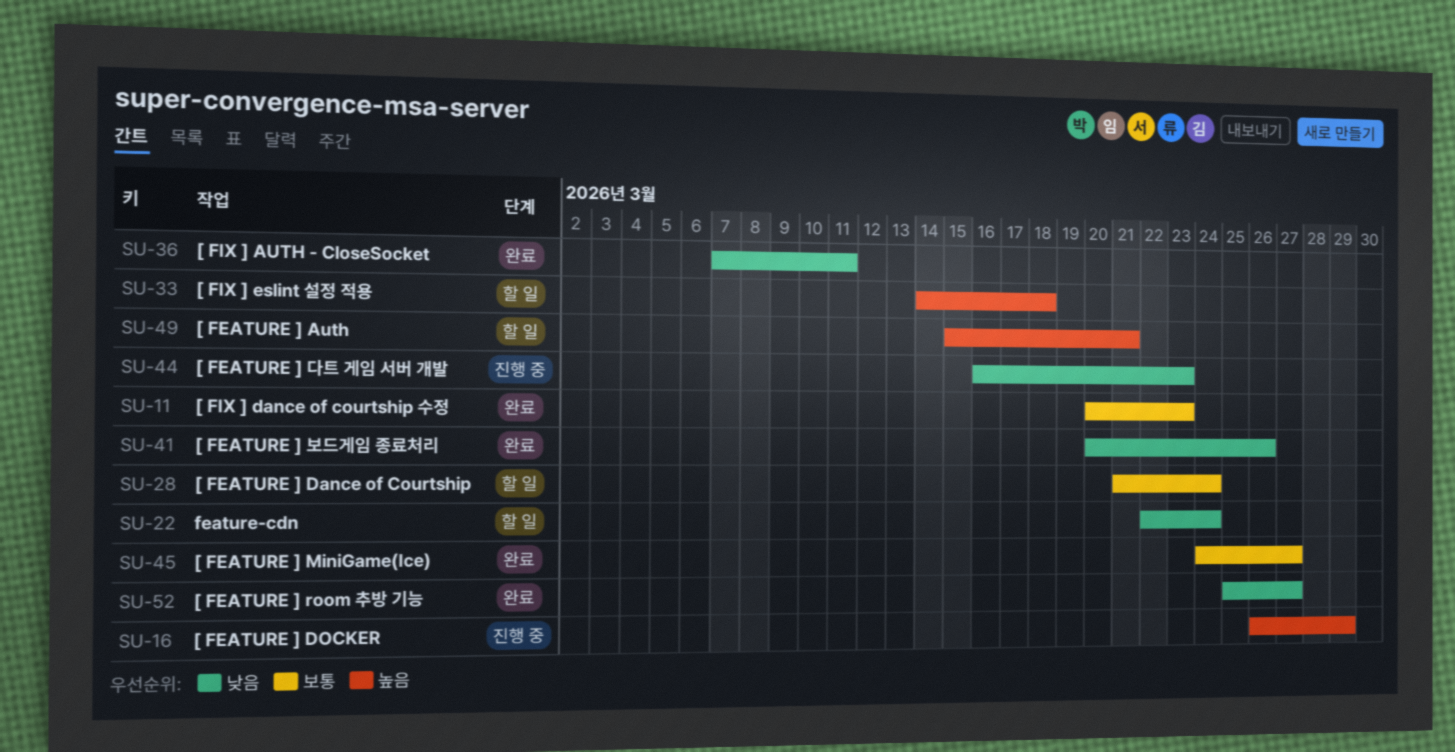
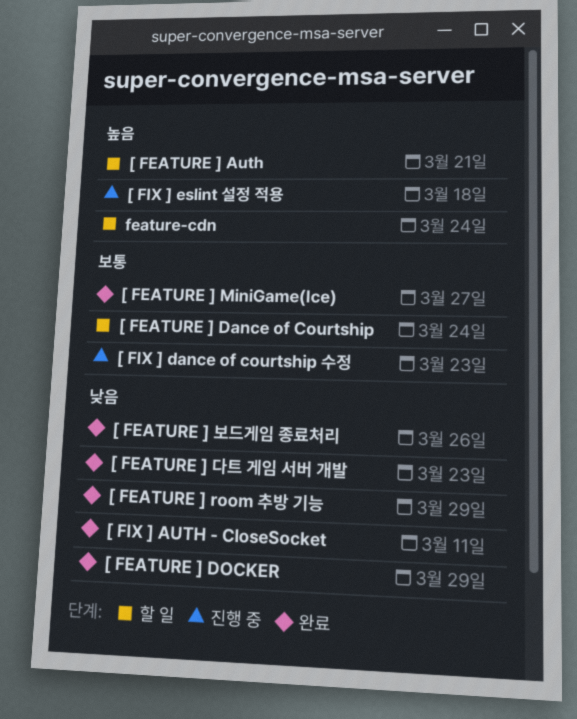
[ FEATURE ] DOCKER, status: 진행 중 -> 완료
[ FEATURE ] DOCKER, priority: 높음 -> 낮음
[ FEATURE ] room 추방 기능, due: Mar 27 -> Mar 29
[ FEATURE ] 다트 게임 서버 개발, status: 진행 중 -> 완료
[ FIX ] dance of courtship 수정, status: 완료 -> 진행 중
[ FIX ] eslint 설정 적용, status: 할 일 -> 진행 중
feature-cdn, priority: 낮음 -> 높음

